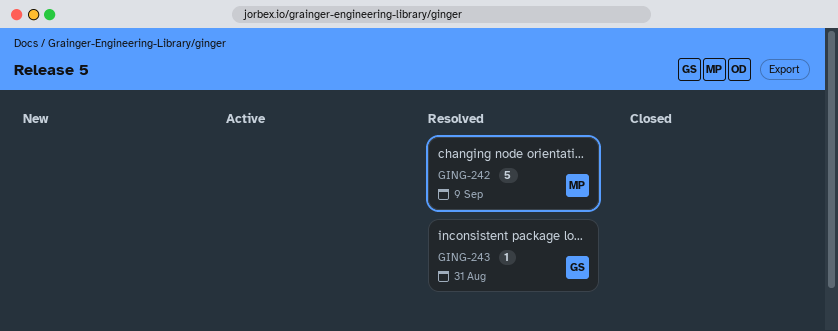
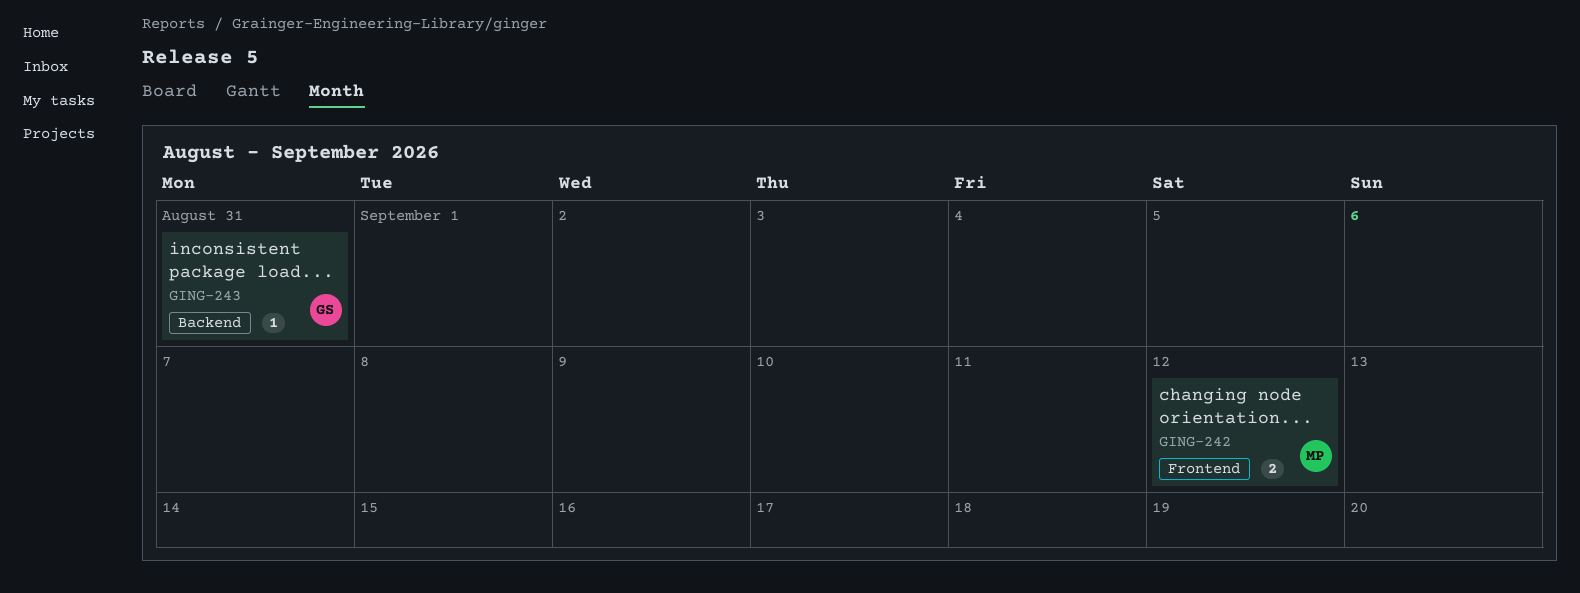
GING-242, estimate: 5 -> 2
GING-242, due: Sep 9 -> Sep 12

